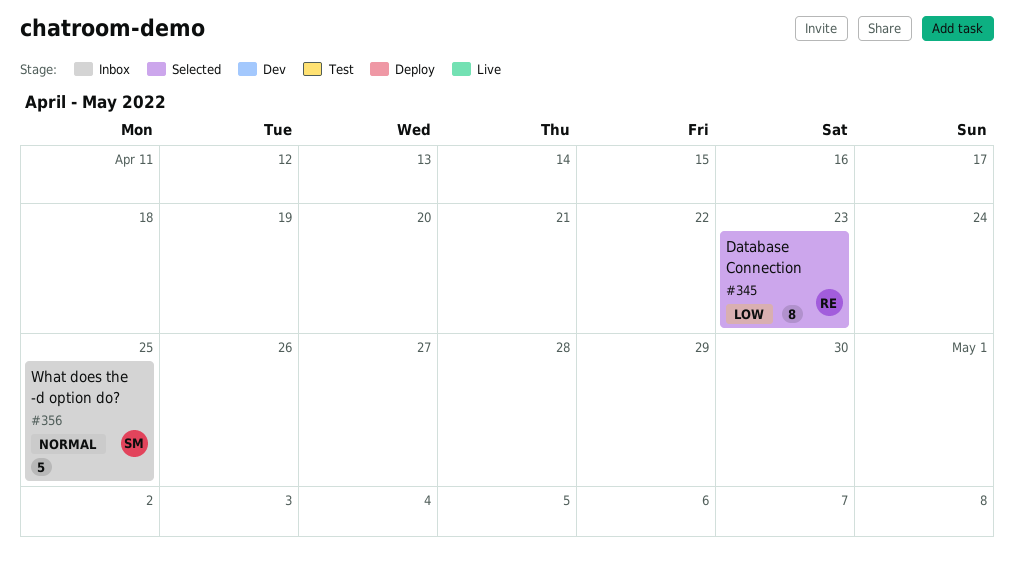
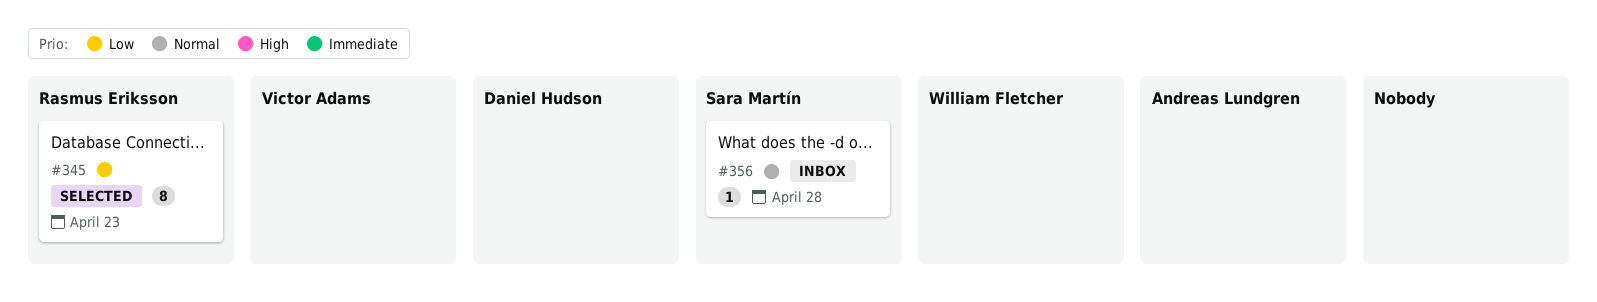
#356, estimate: 5 -> 1
#356, due: Apr 25 -> Apr 28

